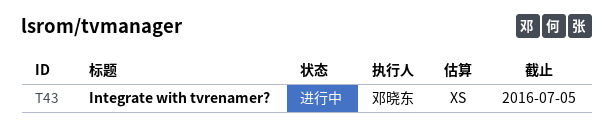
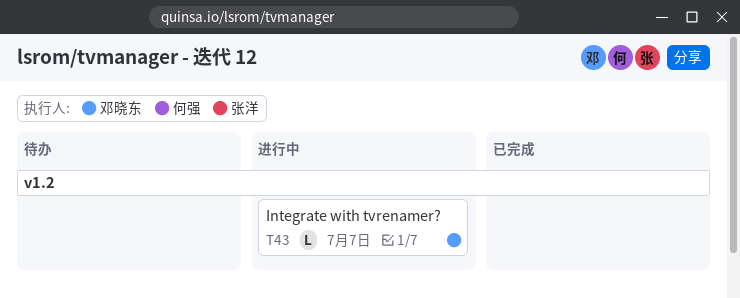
T43, estimate: XS -> L
T43, due: Jul 5 -> Jul 7

